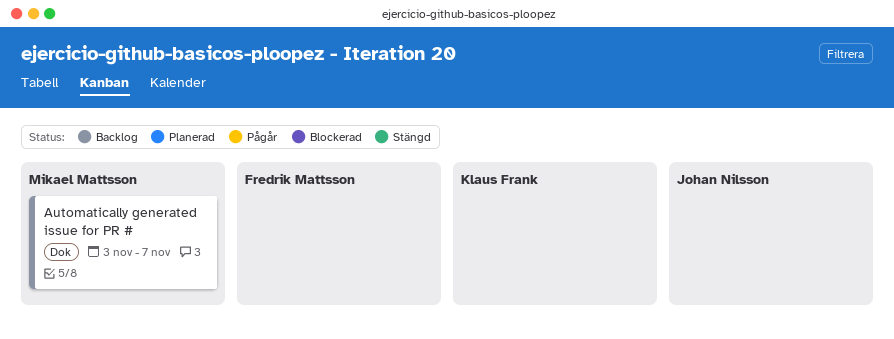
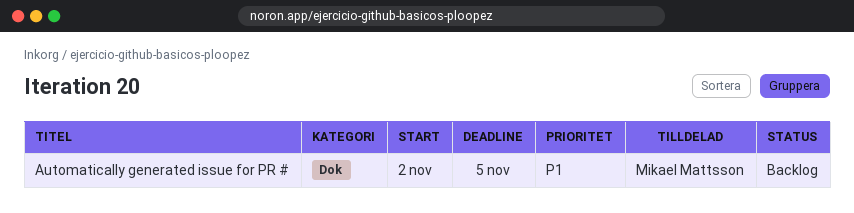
Automatically generated issue for PR #, start: Nov 3 -> Nov 2
Automatically generated issue for PR #, due: Nov 7 -> Nov 5

